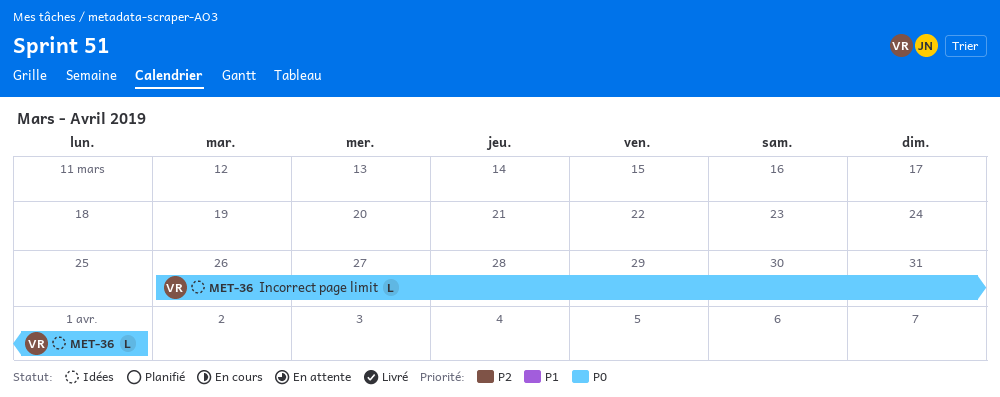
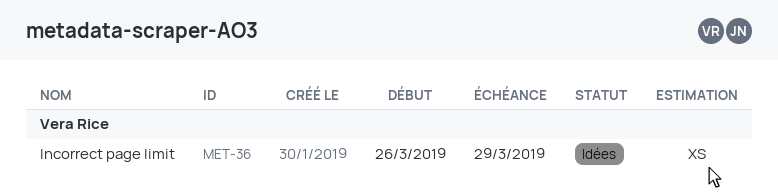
MET-36, estimate: L -> XS
MET-36, due: Apr 1 -> Mar 29

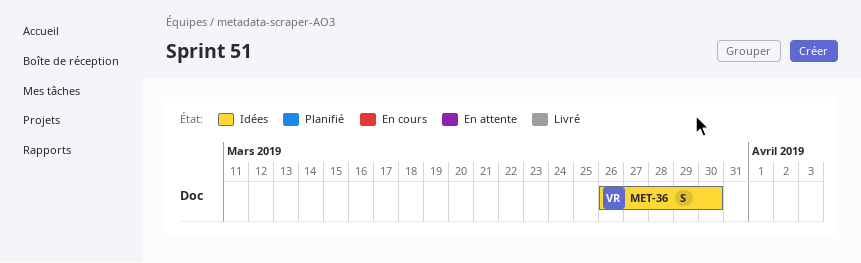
MET-36, estimate: XS -> S
MET-36, due: Mar 29 -> Mar 30

